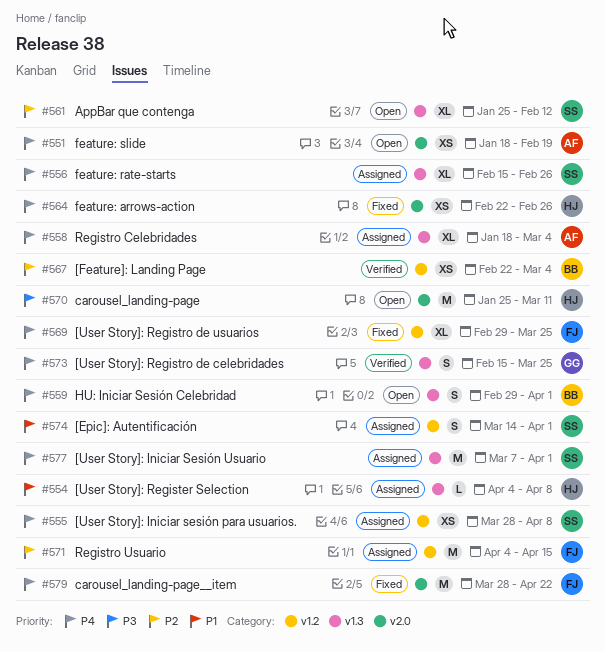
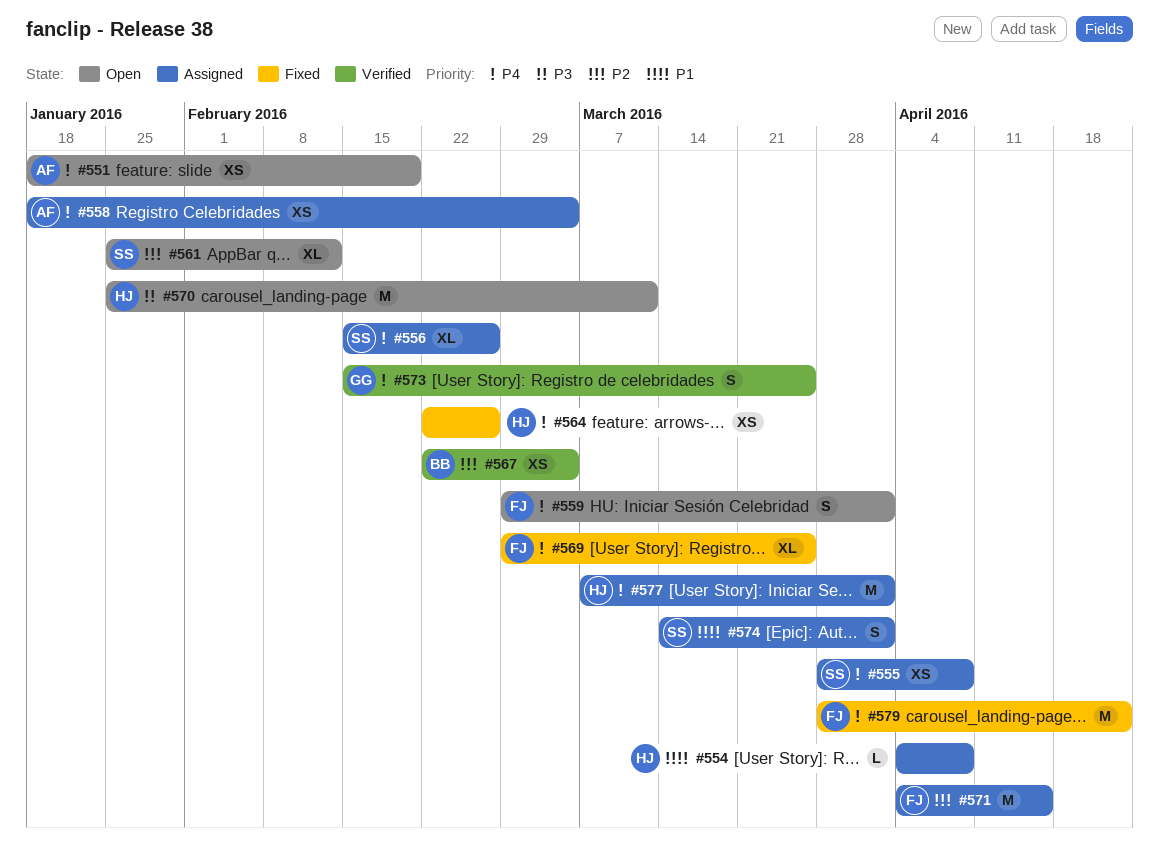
#558, estimate: XL -> XS
#559, owner: BB -> FJ
#577, owner: SS -> HJ

